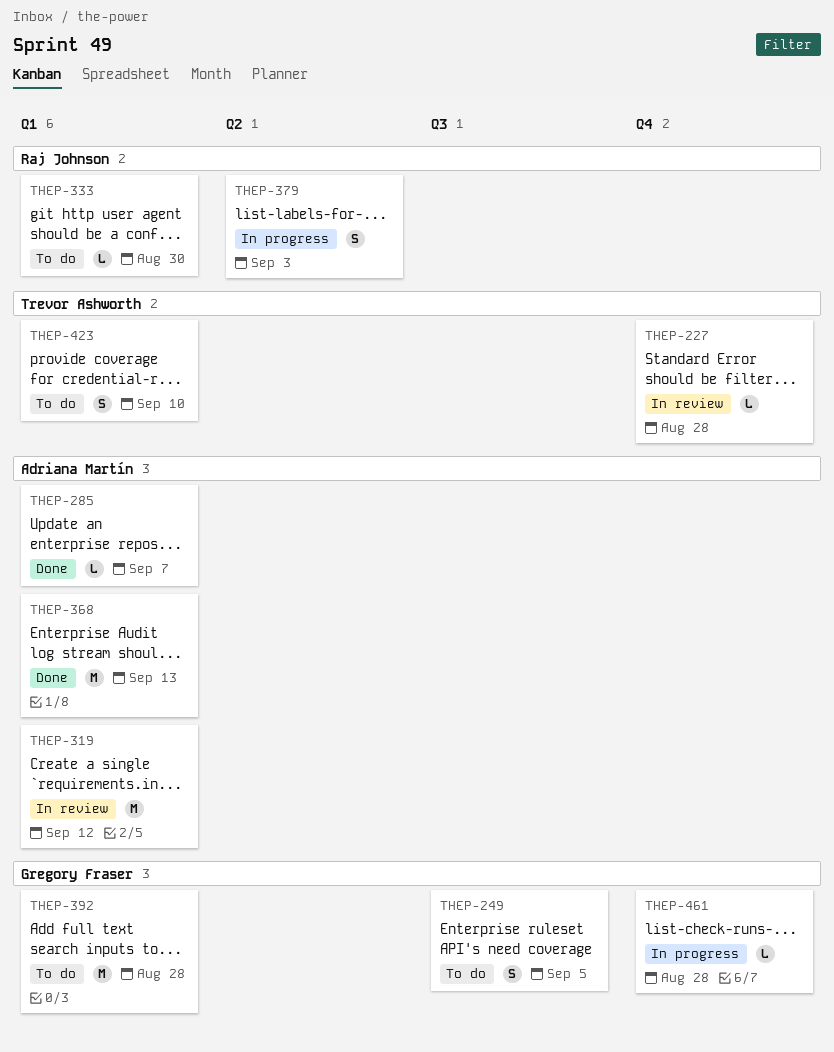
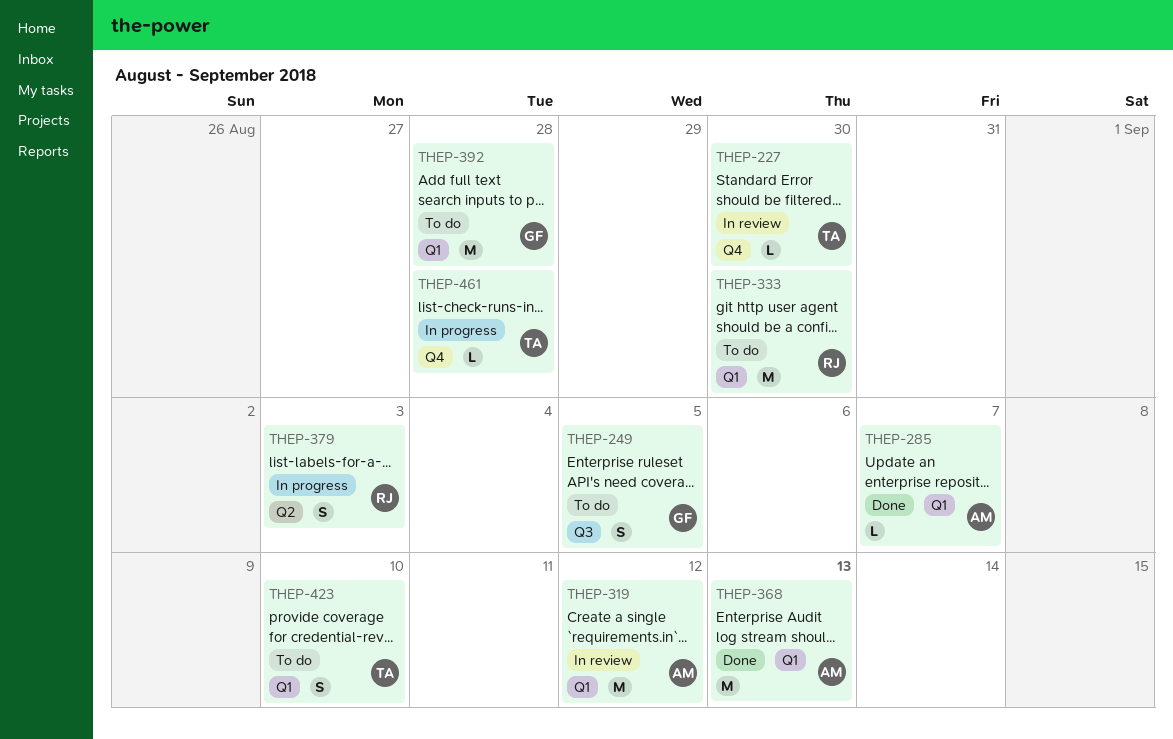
THEP-227, due: Aug 28 -> Aug 30
THEP-333, estimate: L -> M
THEP-461, owner: Gregory Fraser -> Trevor Ashworth

